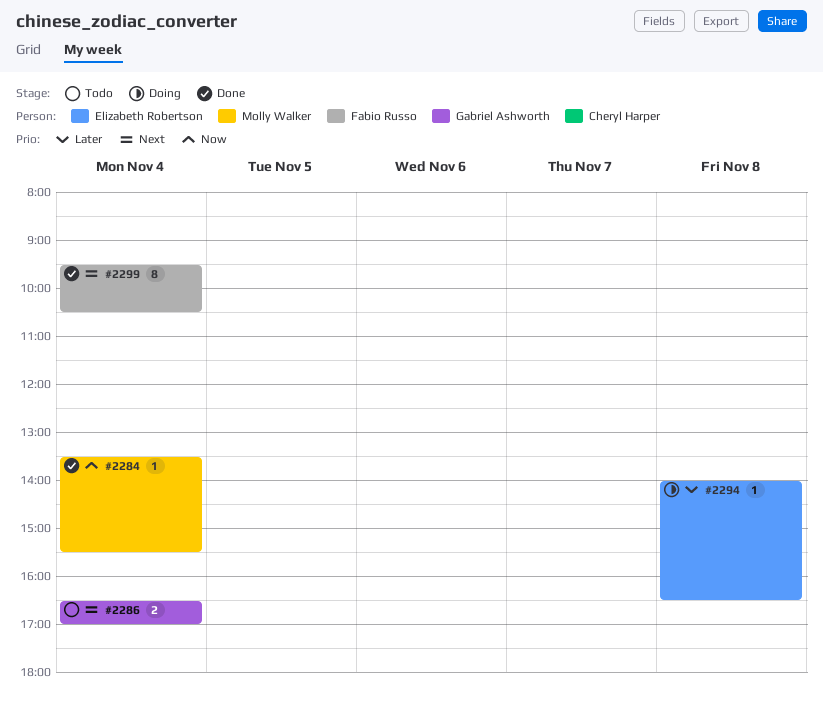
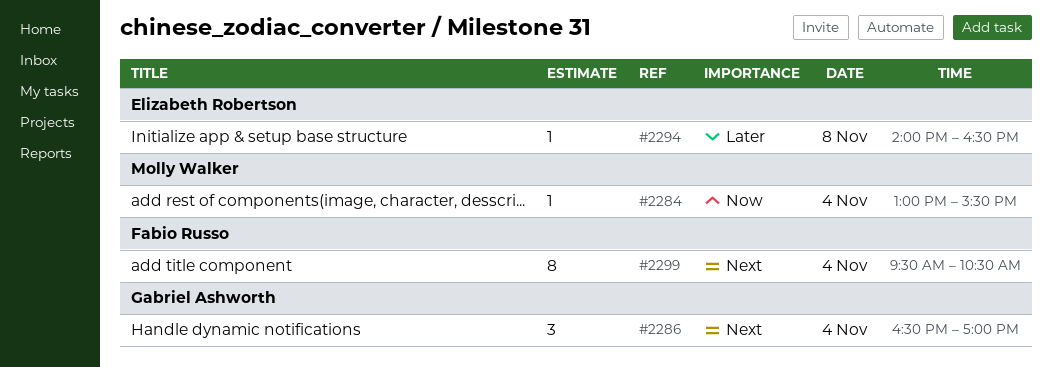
#2284, begins: 13:30 -> 13:00
#2286, estimate: 2 -> 3

